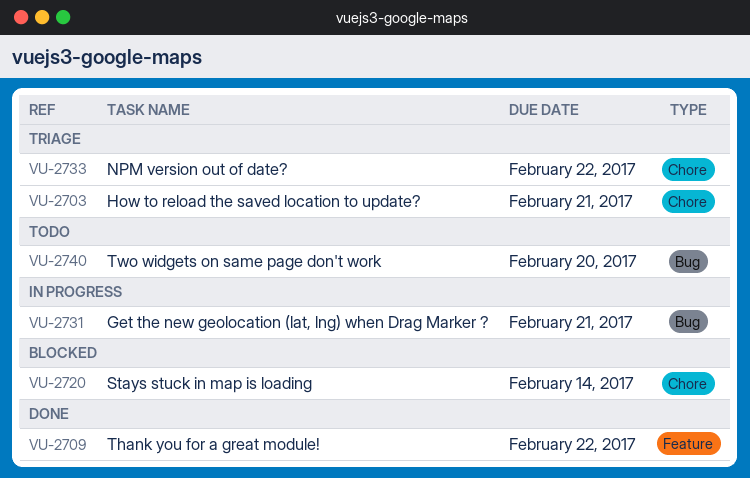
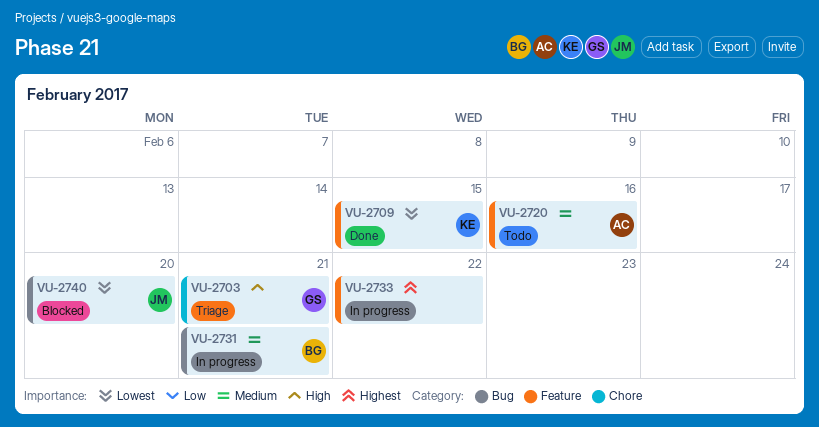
VU-2709, due: Feb 22 -> Feb 15
VU-2720, status: Blocked -> Todo
VU-2720, label: Chore -> Feature
VU-2720, due: Feb 14 -> Feb 16
VU-2733, status: Triage -> In progress
VU-2733, label: Chore -> Feature
VU-2740, status: Todo -> Blocked

